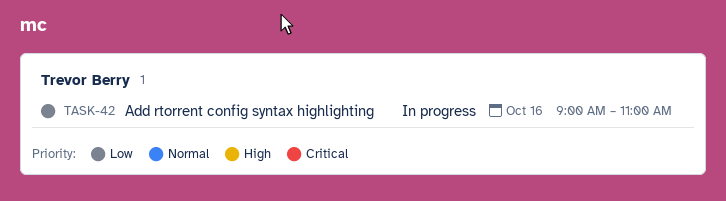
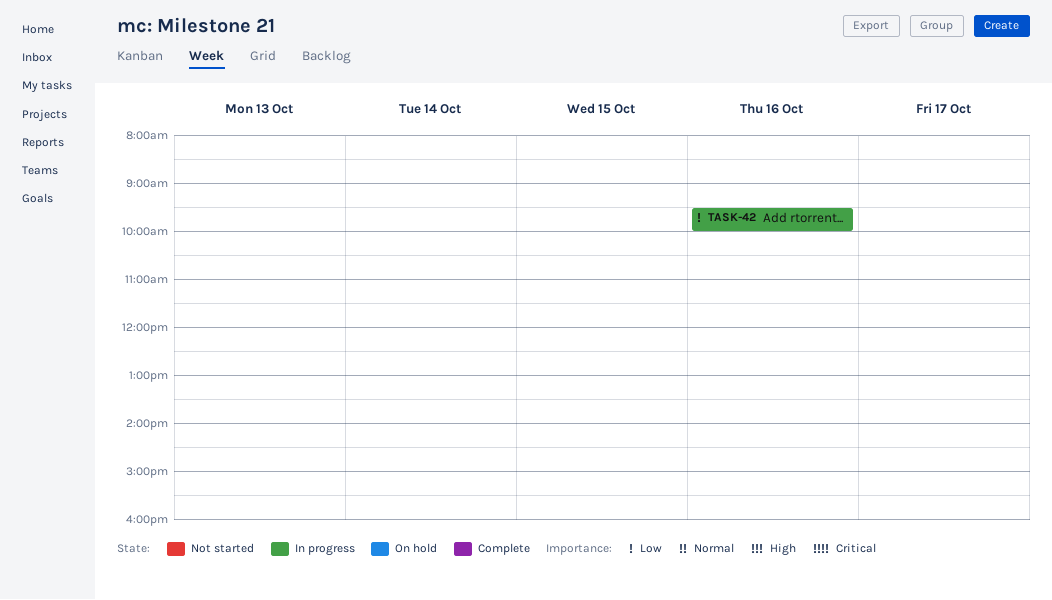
TASK-42, begins: 09:00 -> 09:30
TASK-42, ends: 11:00 -> 10:00

